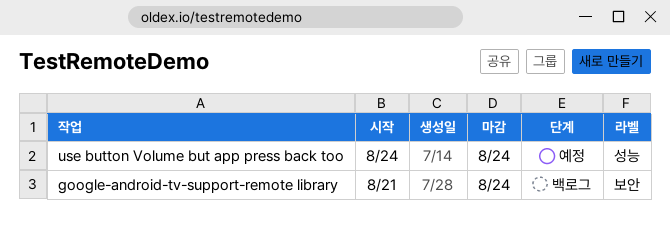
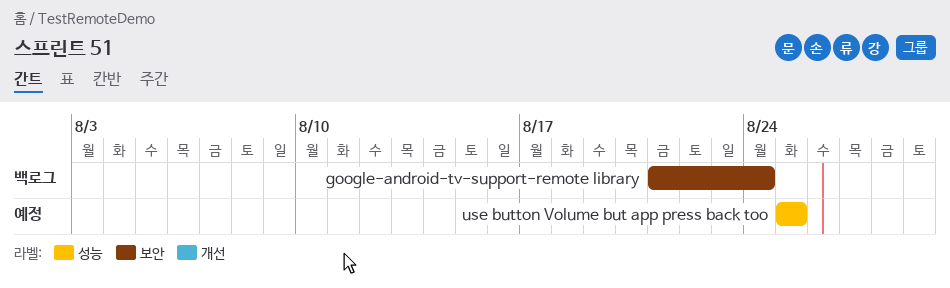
use button Volume but app press back too, start: Aug 24 -> Aug 25
use button Volume but app press back too, due: Aug 24 -> Aug 25

